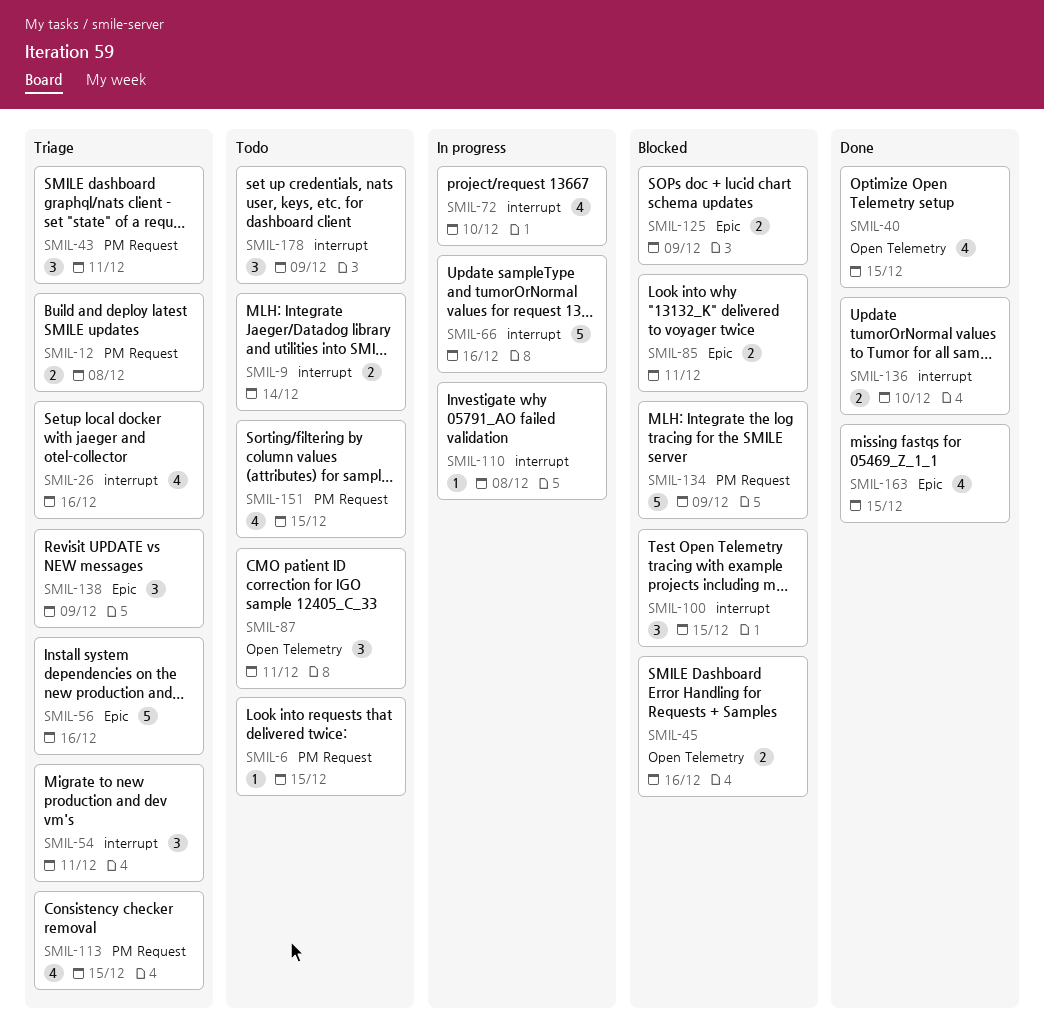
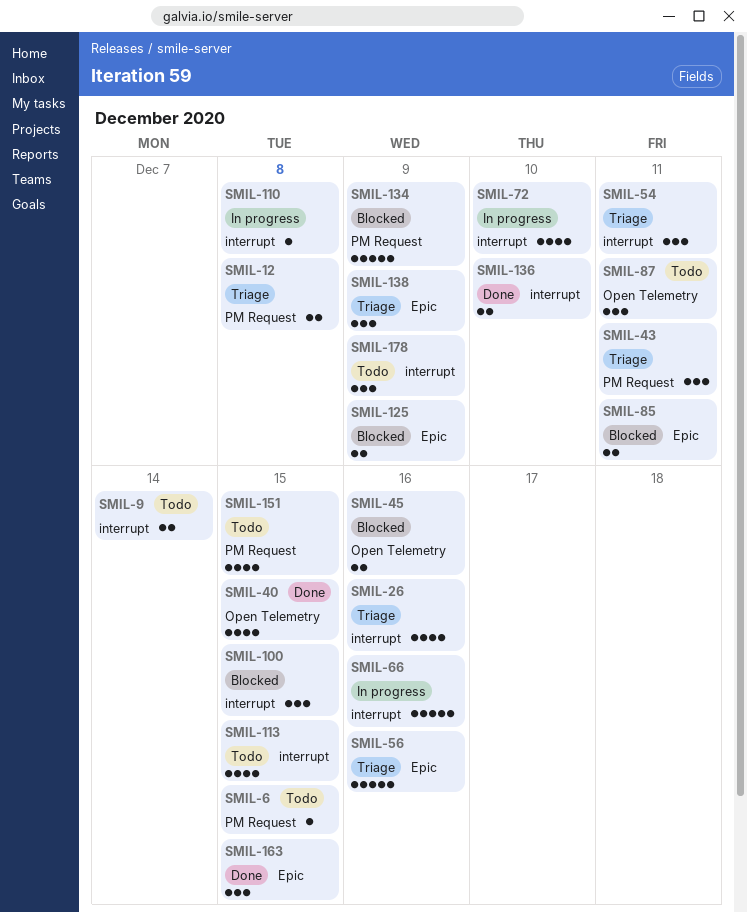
SMIL-113, status: Triage -> Todo
SMIL-113, label: PM Request -> interrupt
SMIL-163, estimate: 4 -> 3

